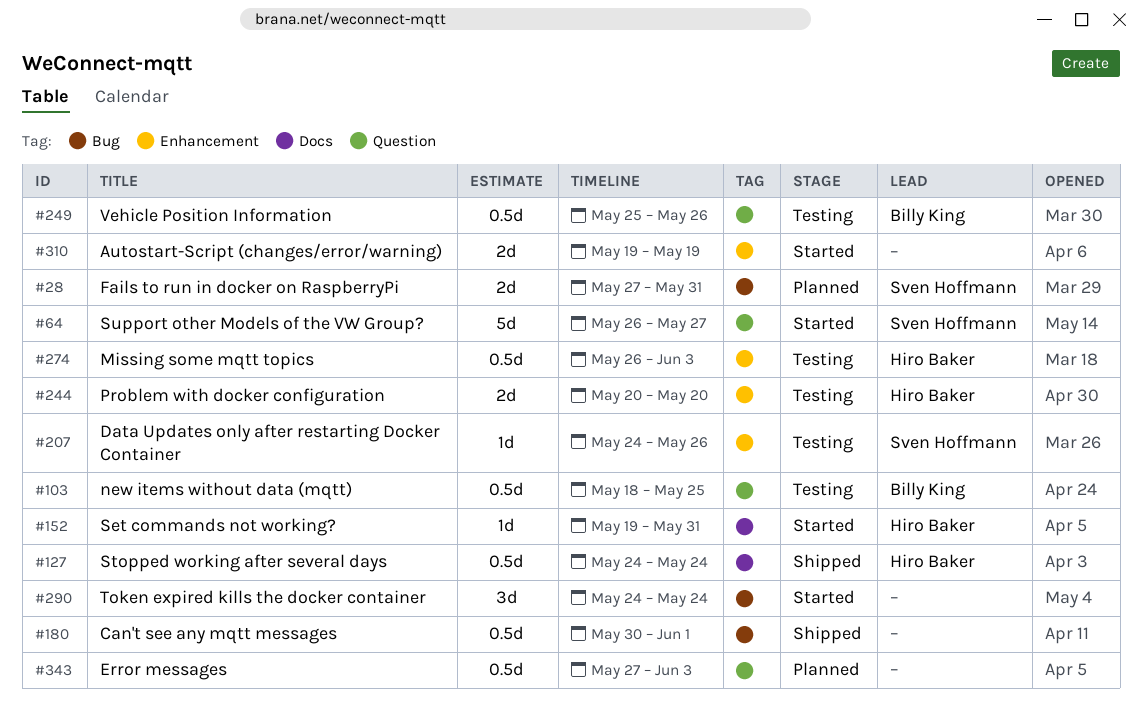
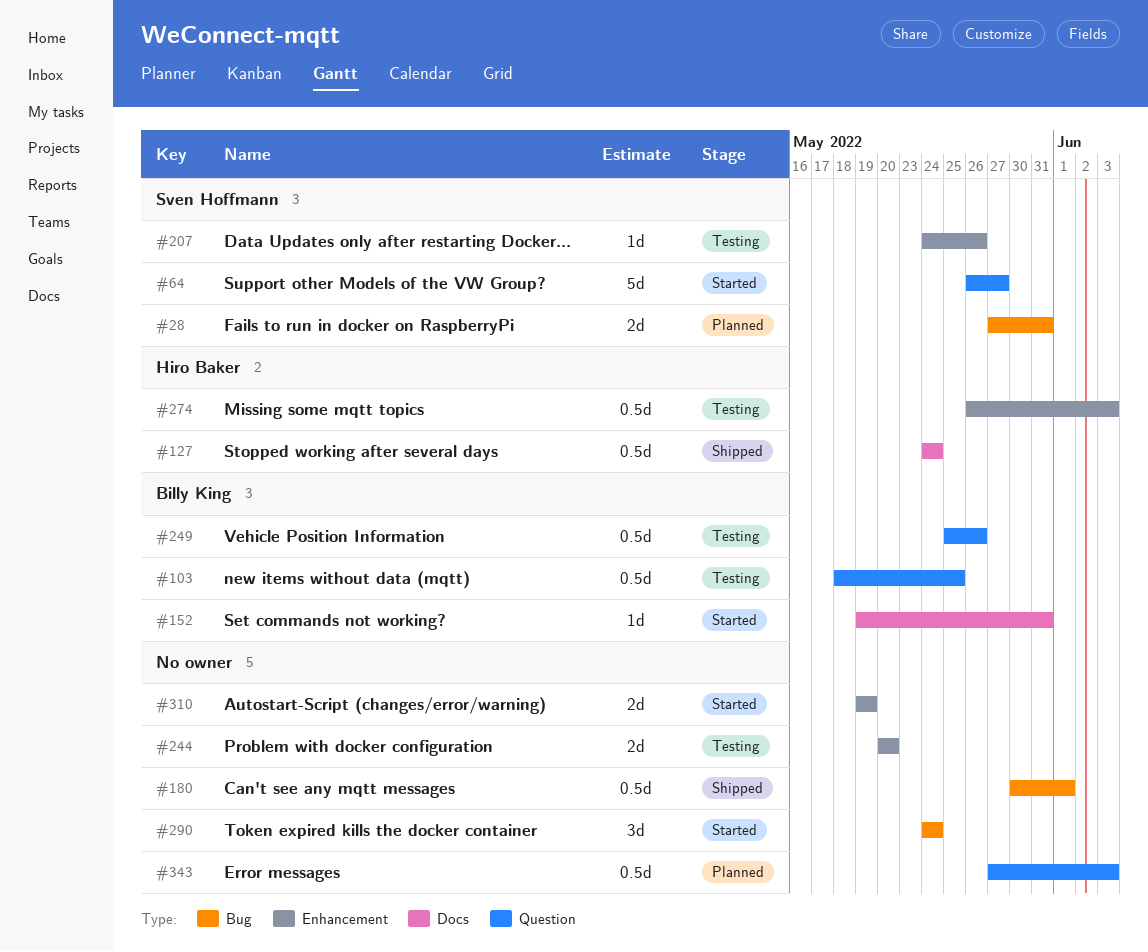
#152, owner: Hiro Baker -> Billy King
#244, owner: Hiro Baker -> none

